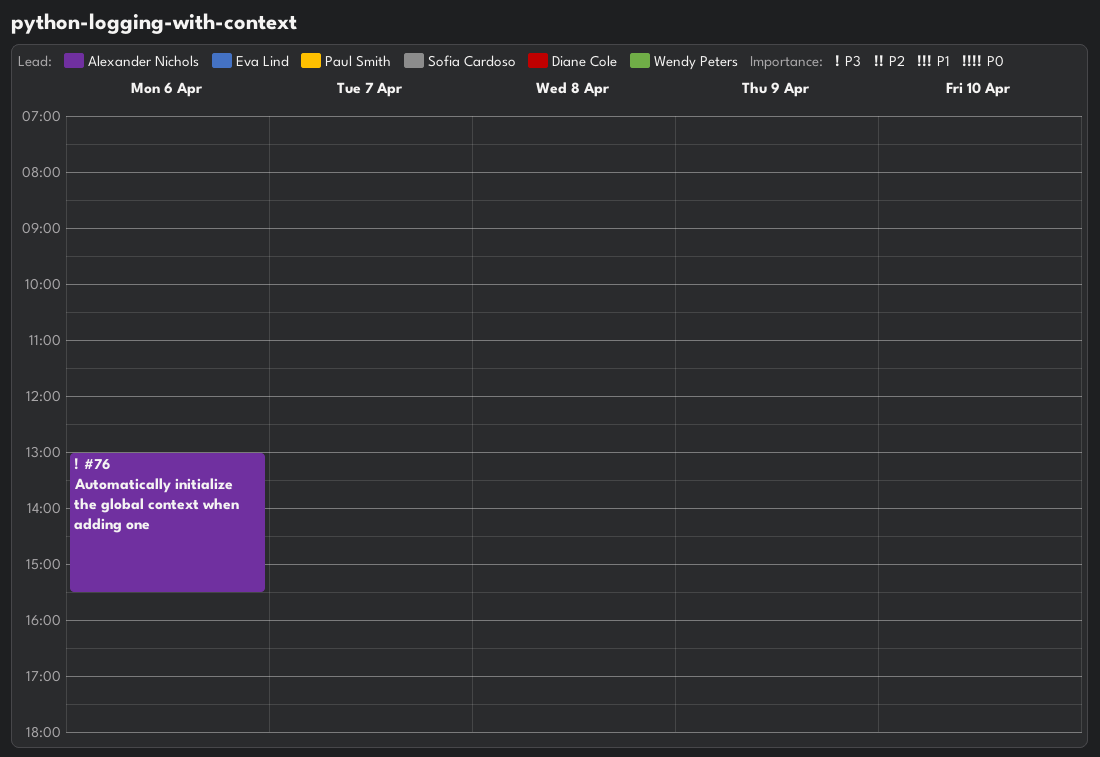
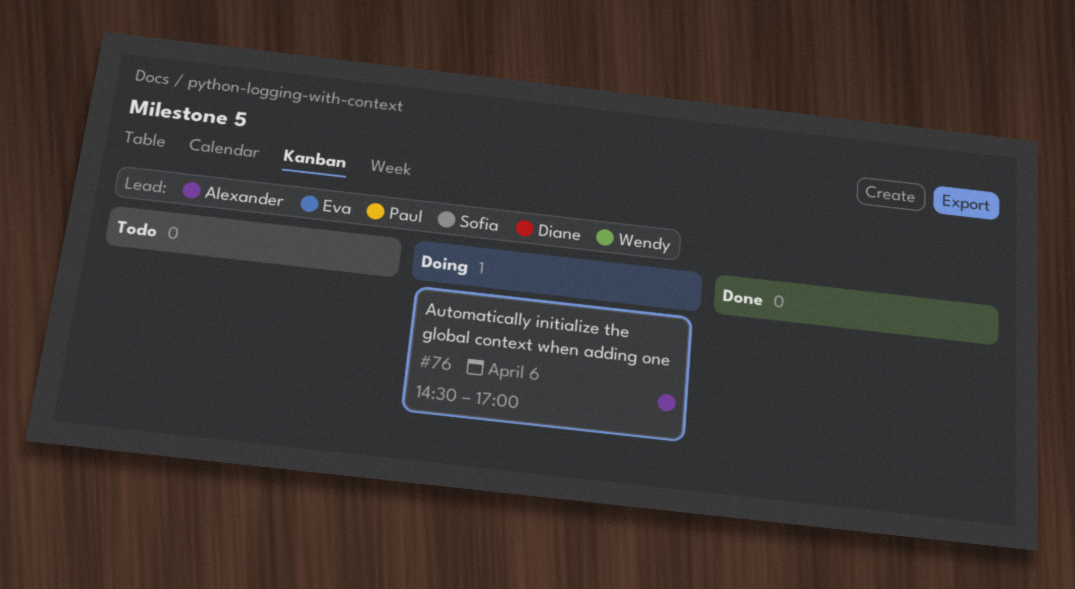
#76, begins: 13:00 -> 14:30
#76, ends: 15:30 -> 17:00

